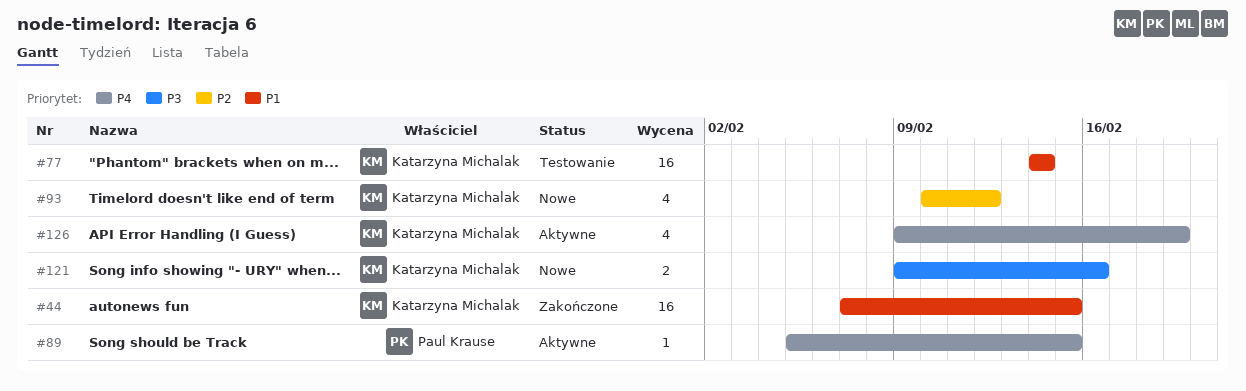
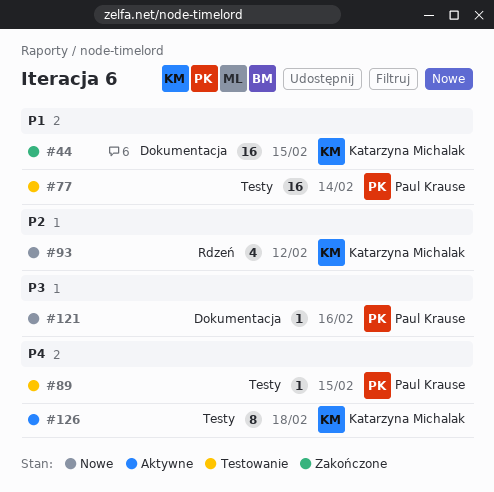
#77, owner: Katarzyna Michalak -> Paul Krause
#89, status: Aktywne -> Testowanie
#121, owner: Katarzyna Michalak -> Paul Krause
#121, estimate: 2 -> 1
#126, estimate: 4 -> 8
#126, due: Feb 19 -> Feb 18

